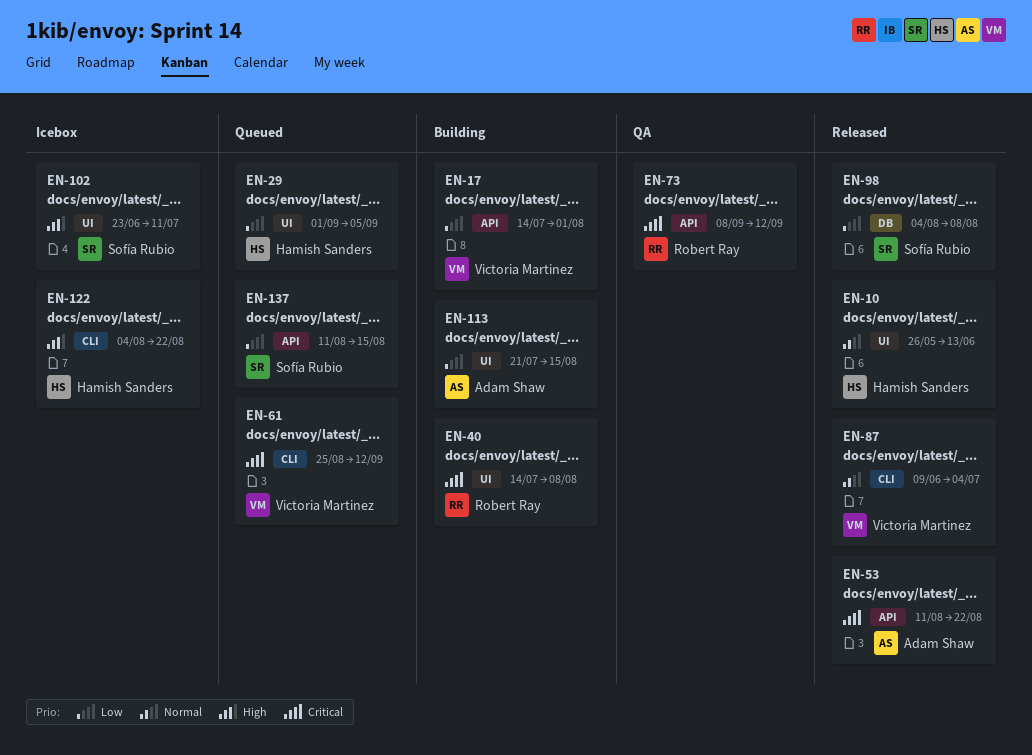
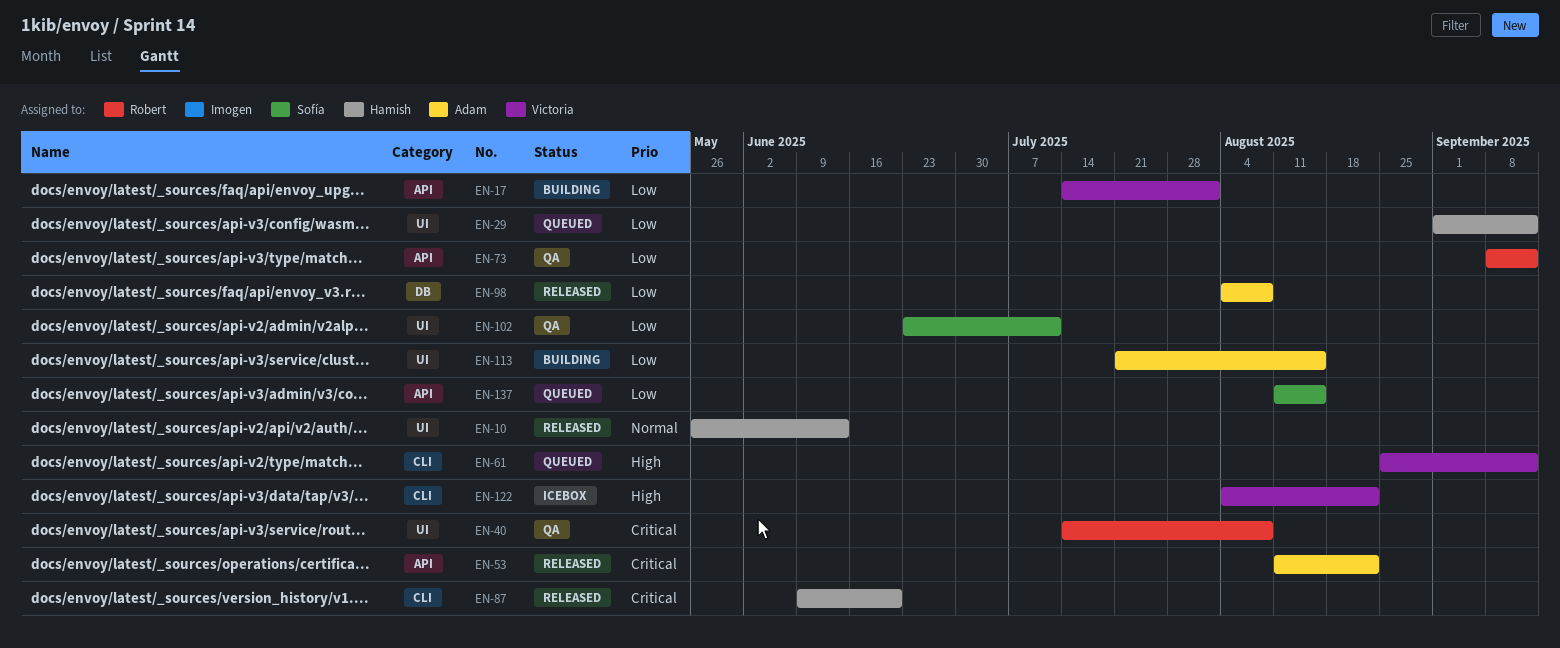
EN-29, due: Sep 5 -> Sep 12
EN-40, status: Building -> QA
EN-61, priority: Critical -> High
EN-73, priority: Critical -> Low
EN-87, owner: Victoria Martinez -> Hamish Sanders
EN-87, priority: Normal -> Critical
EN-87, due: Jul 4 -> Jun 20
EN-98, owner: Sofía Rubio -> Adam Shaw
EN-102, status: Icebox -> QA
EN-102, priority: High -> Low
EN-122, owner: Hamish Sanders -> Victoria Martinez

